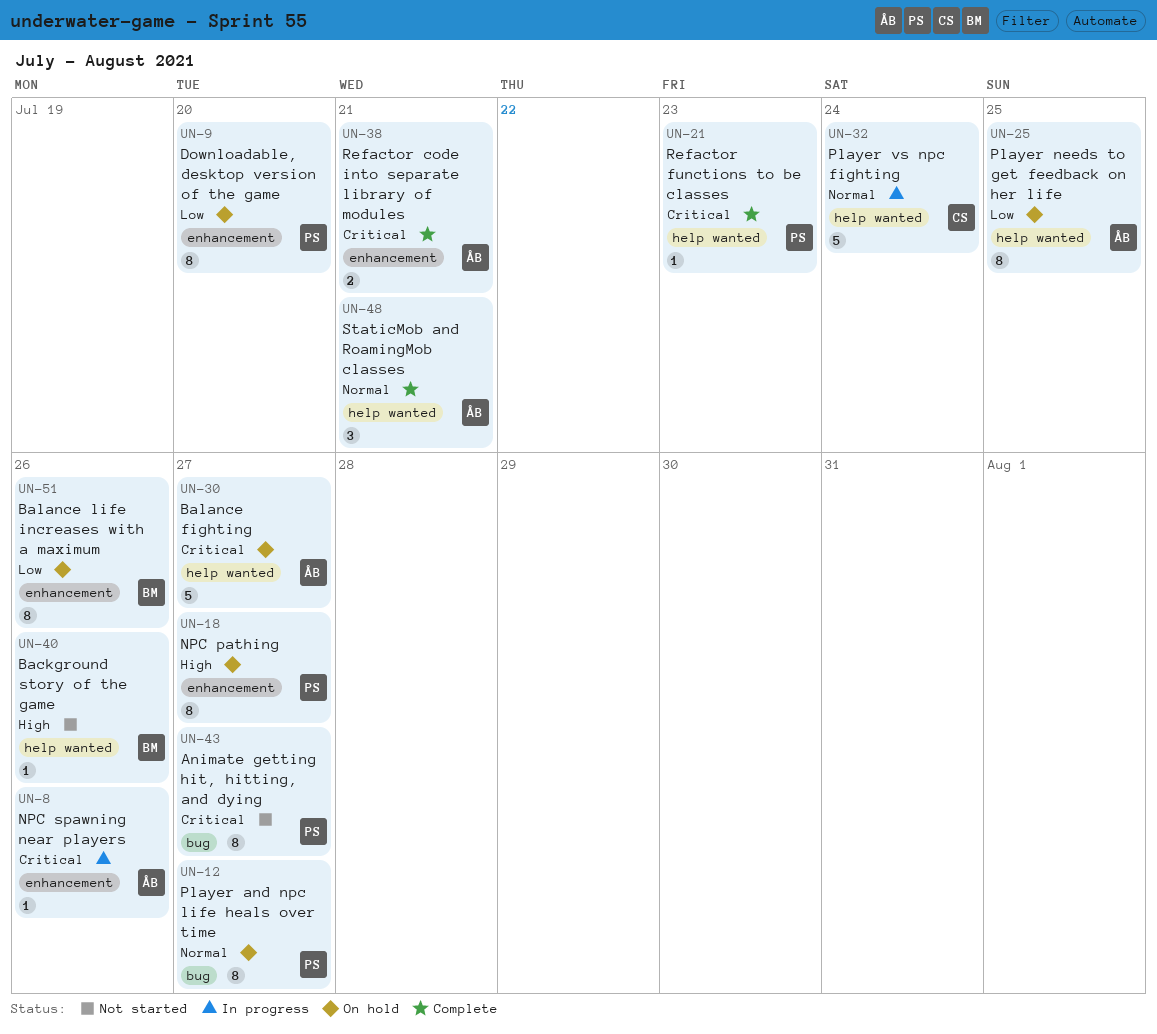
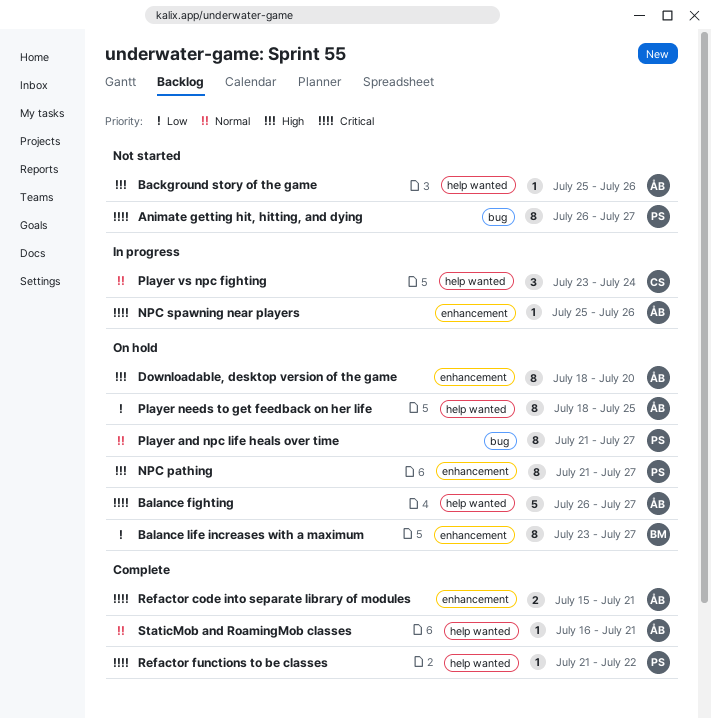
Background story of the game, owner: BM -> ÅB
Balance life increases with a maximum, due: Jul 26 -> Jul 27
Downloadable, desktop version of the game, owner: PS -> ÅB
Downloadable, desktop version of the game, priority: Low -> High
Player vs npc fighting, estimate: 5 -> 3
Refactor functions to be classes, due: Jul 23 -> Jul 22
StaticMob and RoamingMob classes, estimate: 3 -> 1

